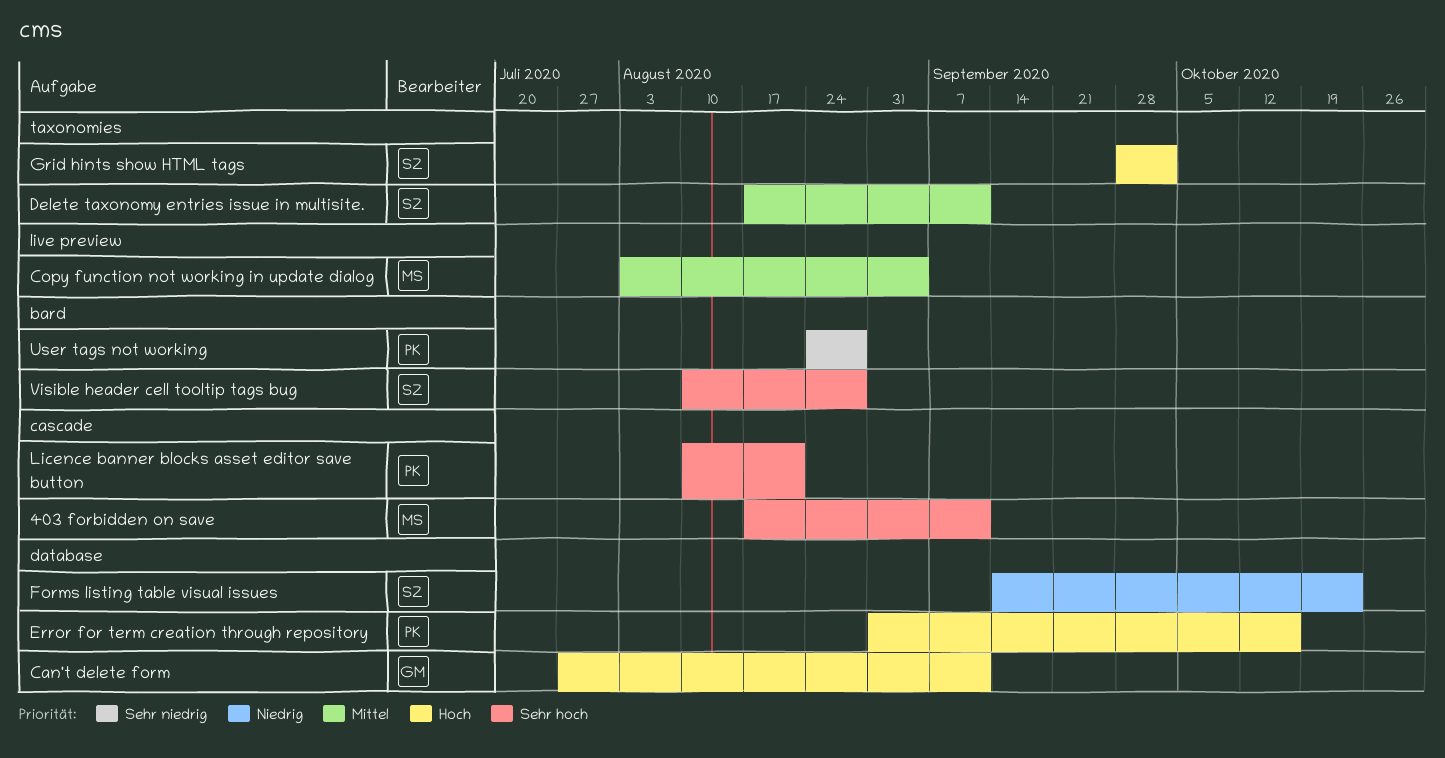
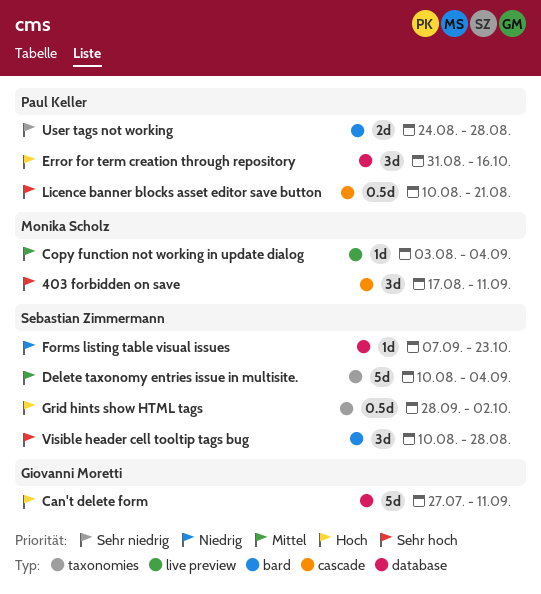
Delete taxonomy entries issue in multisite., start: Aug 17 -> Aug 10
Delete taxonomy entries issue in multisite., due: Sep 11 -> Sep 4
Forms listing table visual issues, start: Sep 14 -> Sep 7

